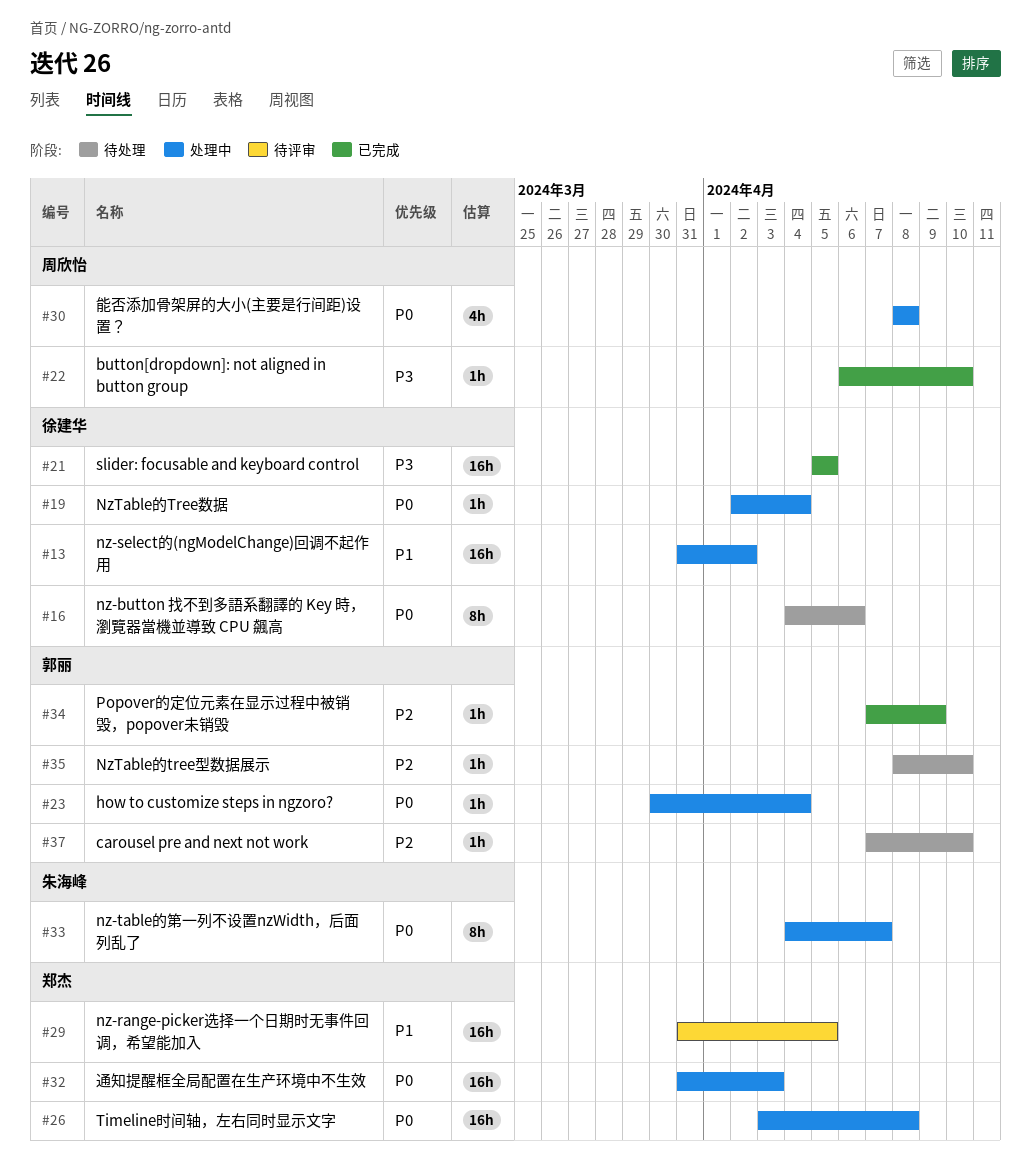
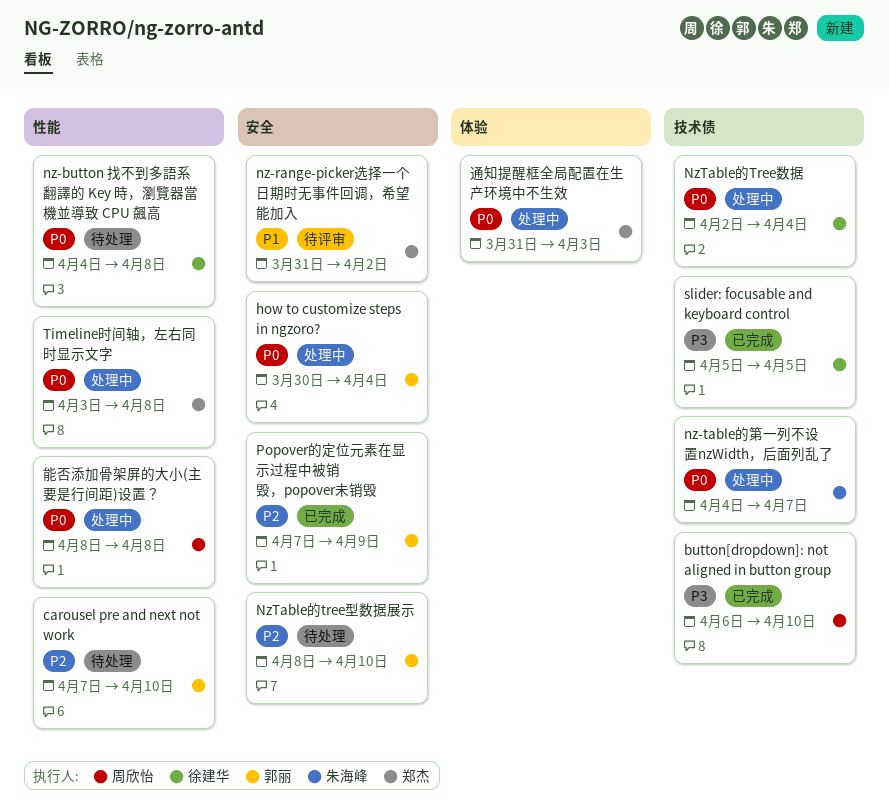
nz-button 找不到多語系翻譯的 Key 時，瀏覽器當機並導致 CPU 飆高, due: Apr 6 -> Apr 8
nz-range-picker选择一个日期时无事件回调，希望能加入, due: Apr 5 -> Apr 2
nz-select的(ngModelChange)回调不起作用: present -> none

